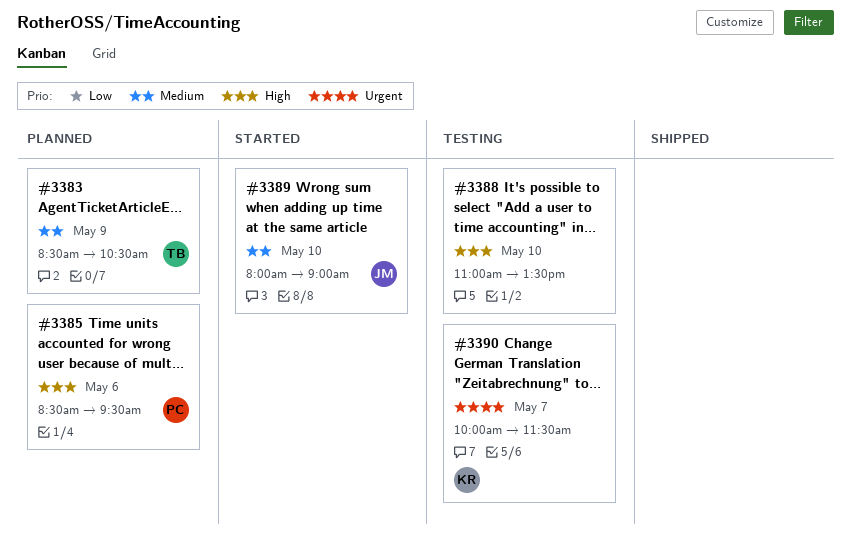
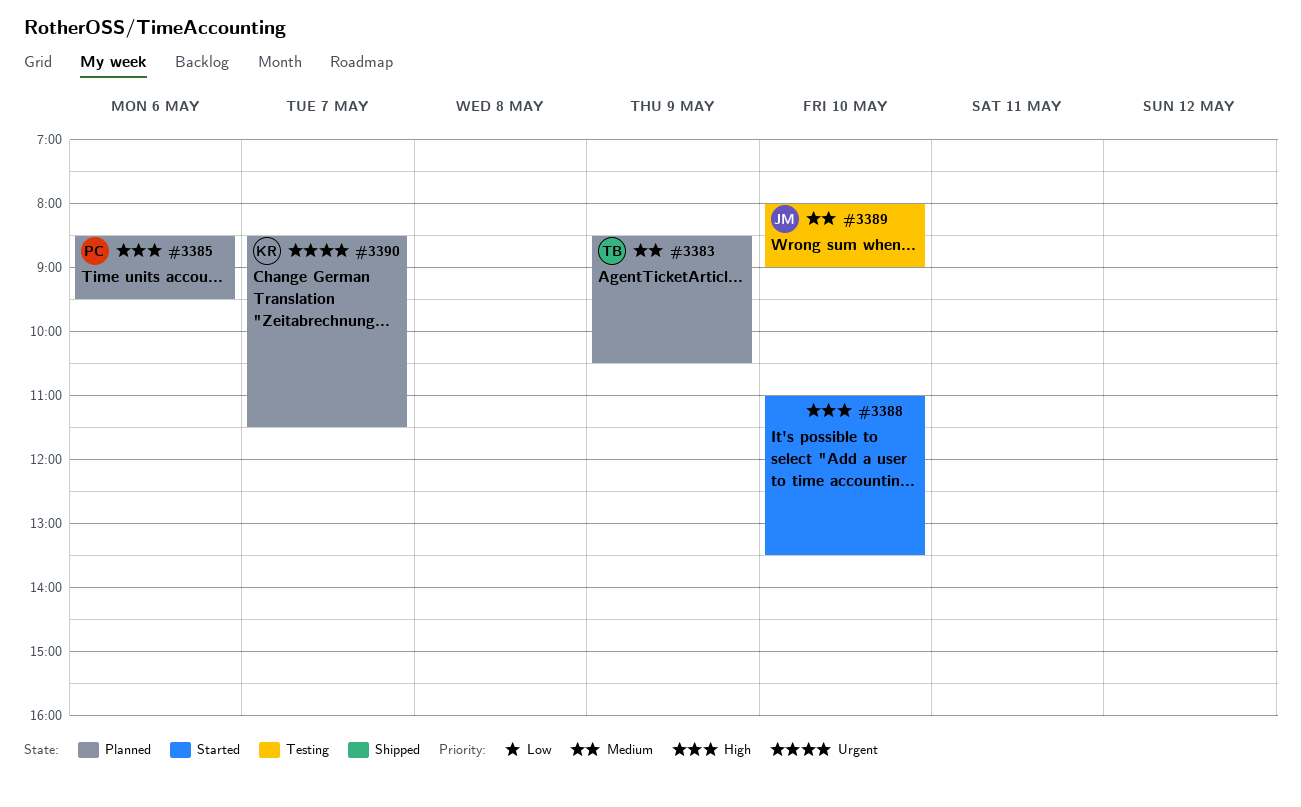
#3388, status: Testing -> Started
#3389, status: Started -> Testing
#3390, status: Testing -> Planned
#3390, begins: 10:00 -> 08:30

